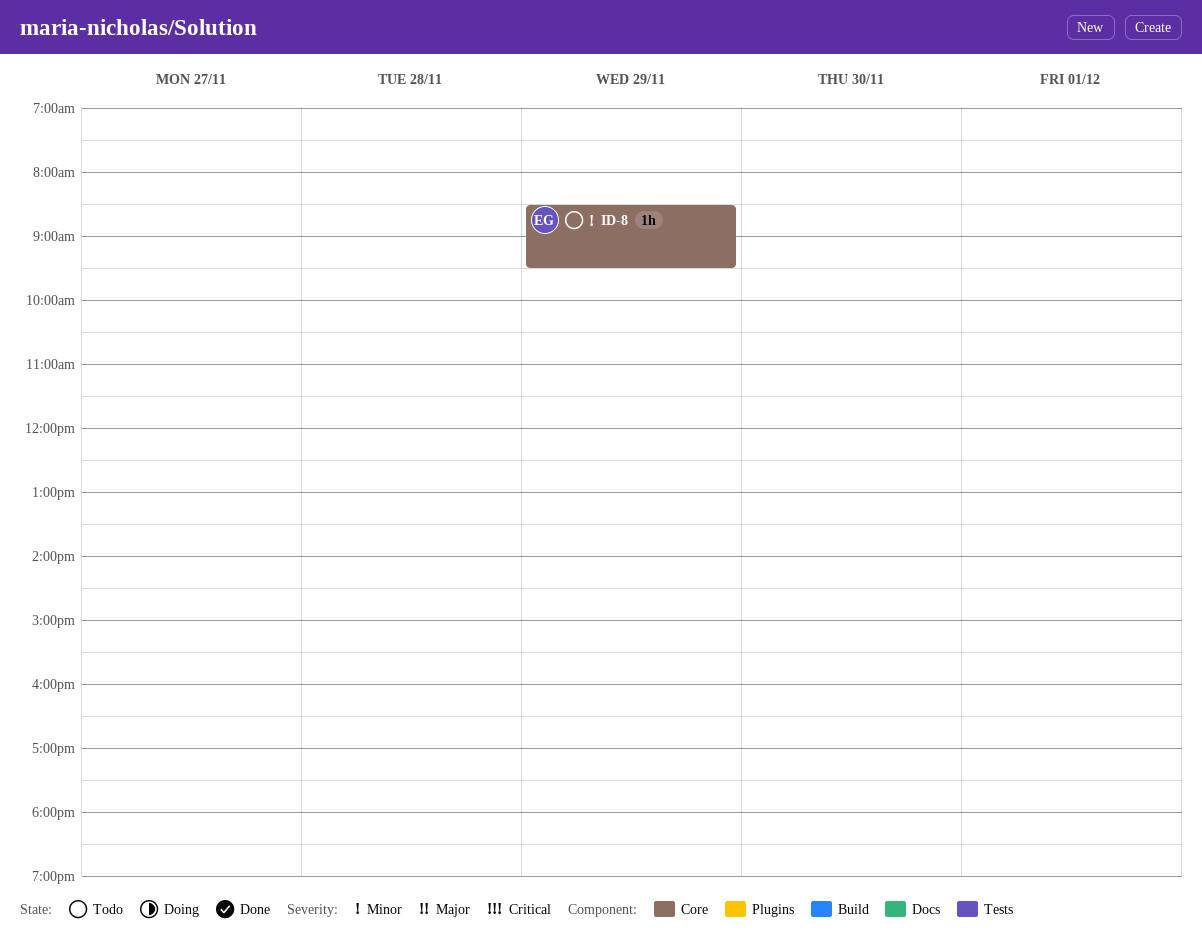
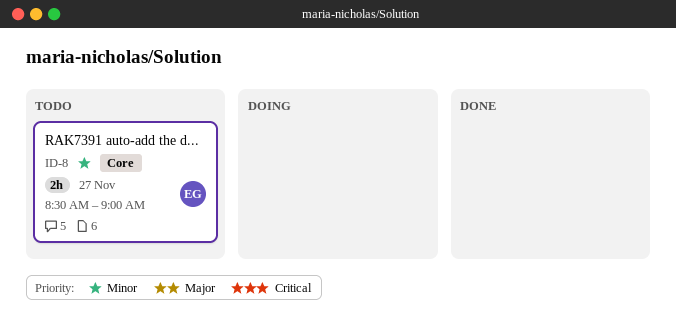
ID-8, estimate: 1h -> 2h
ID-8, day: Nov 29 -> Nov 27
ID-8, ends: 09:30 -> 09:00

